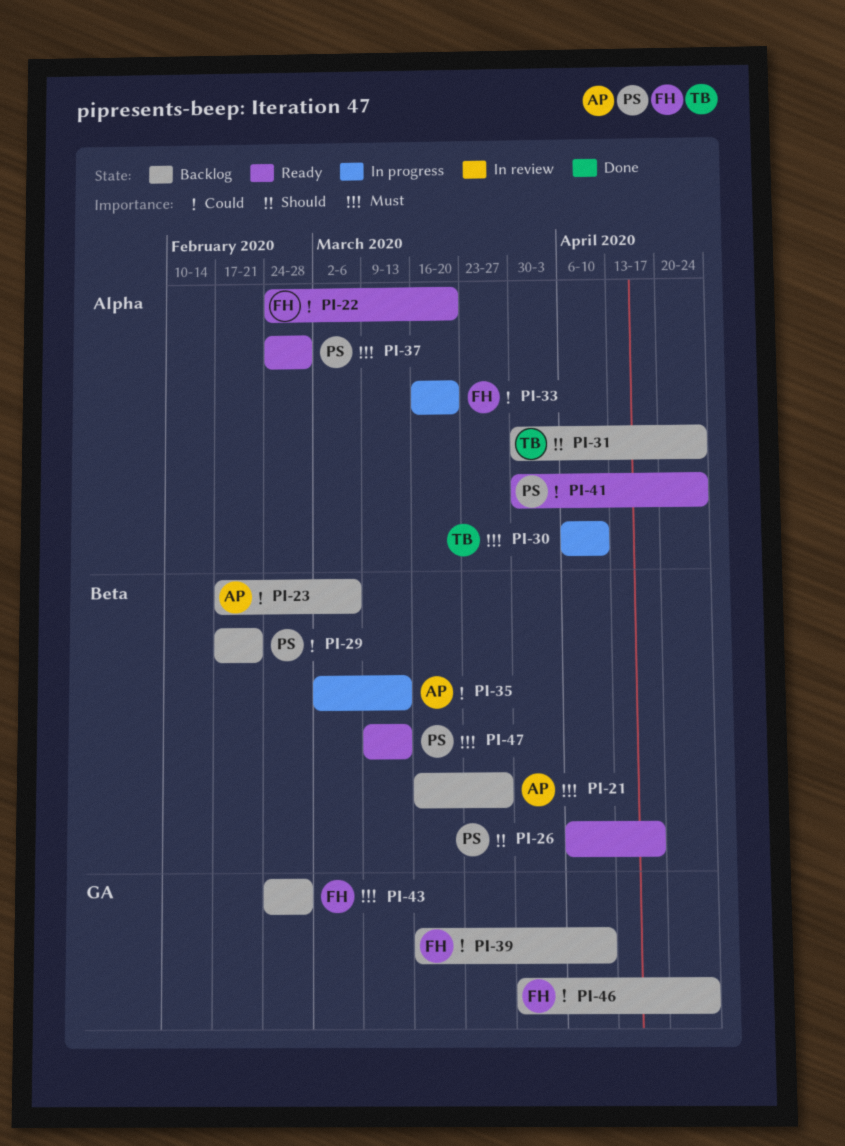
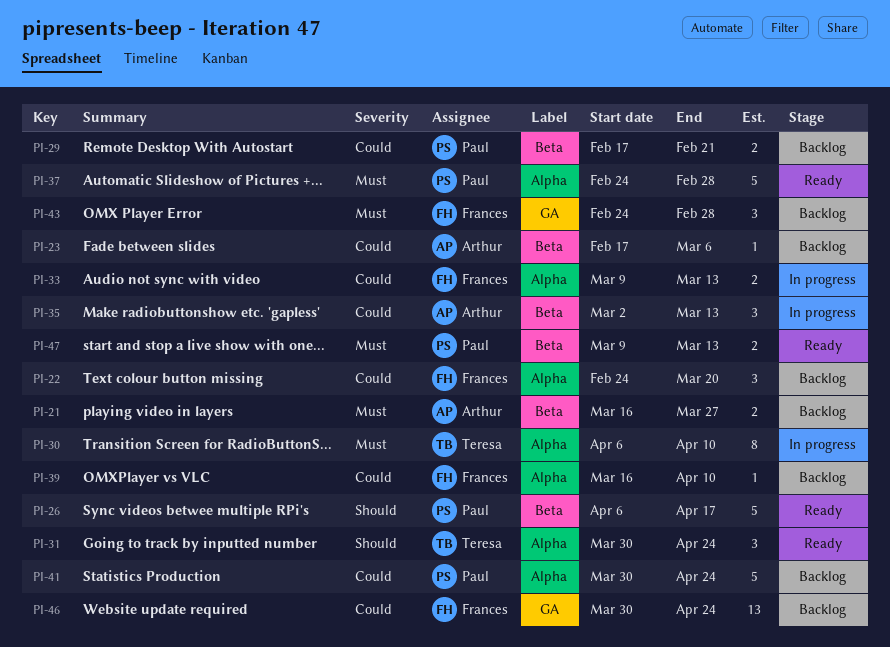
PI-22, status: Ready -> Backlog
PI-31, status: Backlog -> Ready
PI-33, start: Mar 16 -> Mar 9
PI-33, due: Mar 20 -> Mar 13
PI-39, label: GA -> Alpha
PI-41, status: Ready -> Backlog

